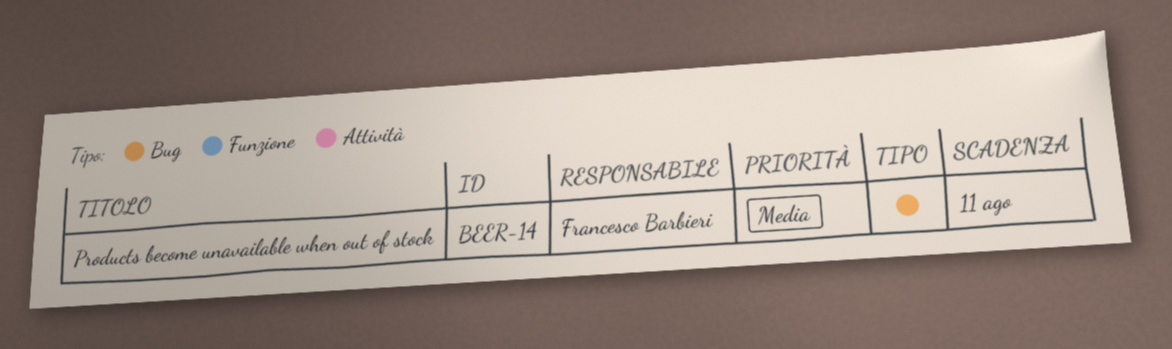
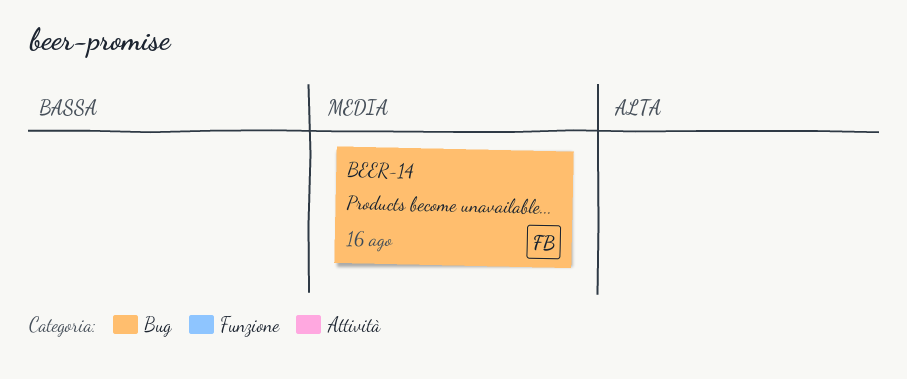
BEER-14, due: Aug 11 -> Aug 16

